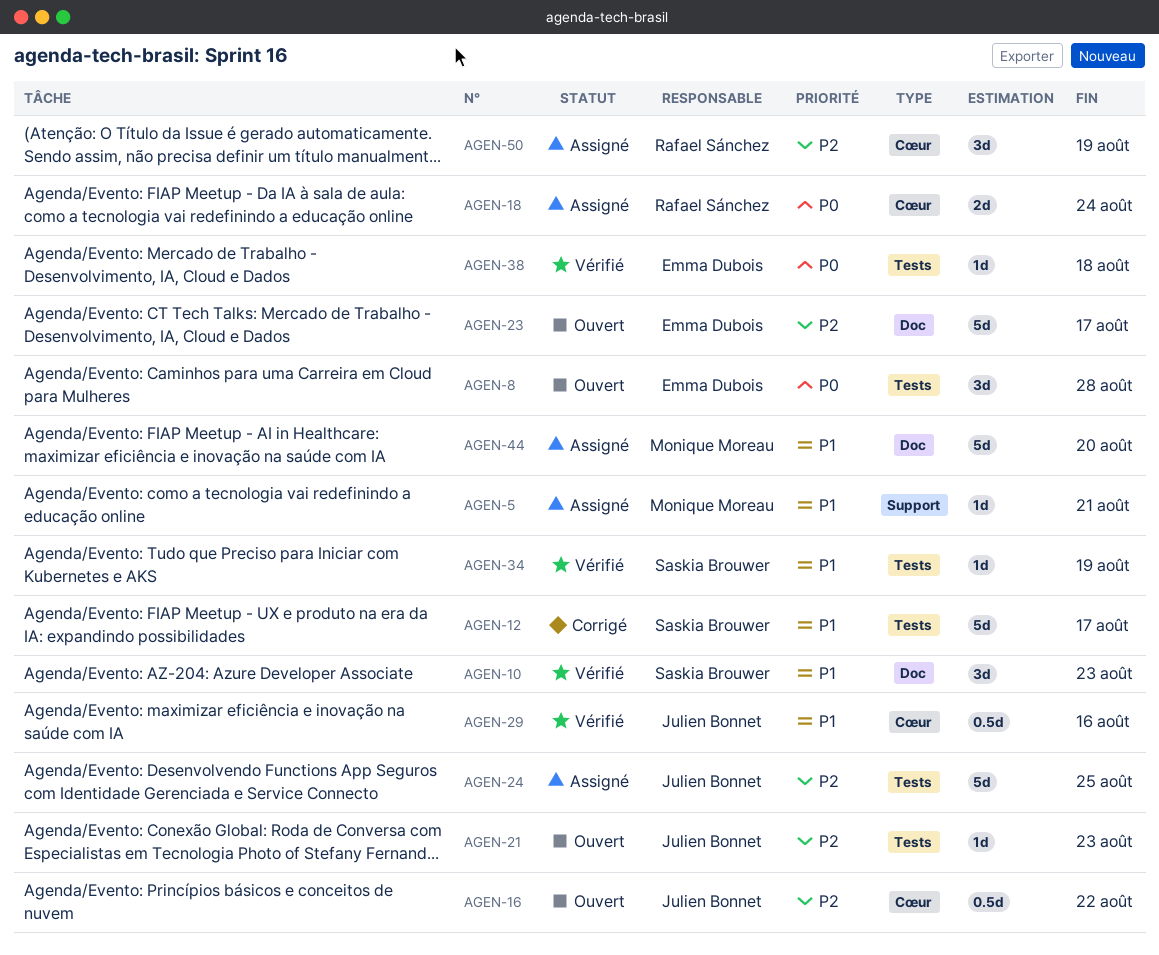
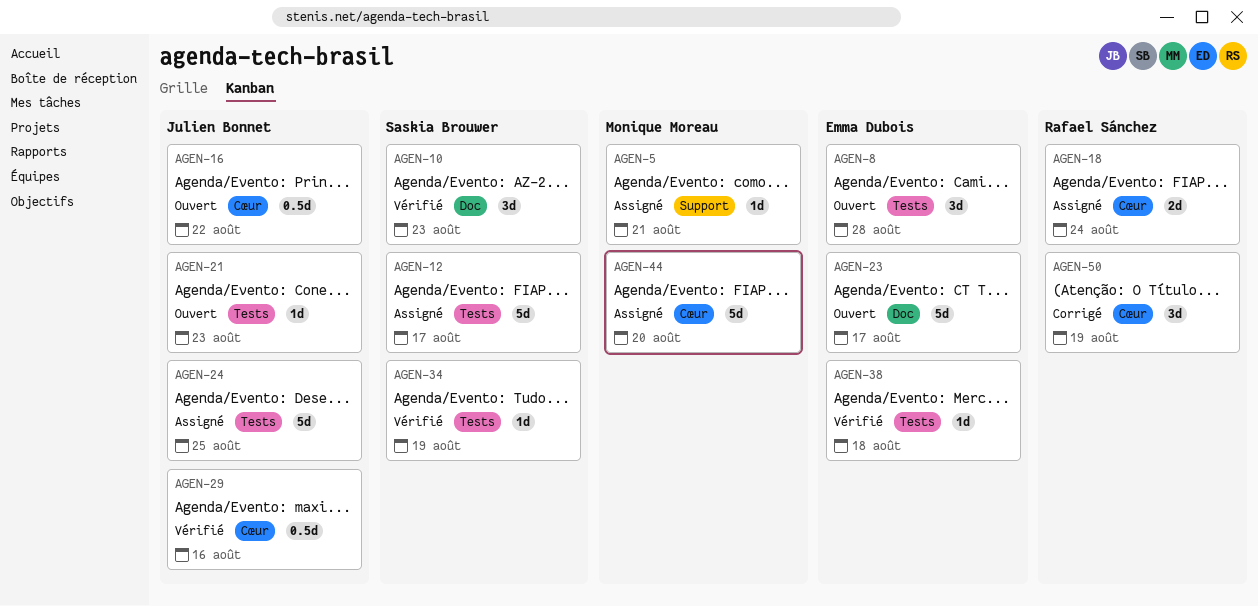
AGEN-12, status: Corrigé -> Assigné
AGEN-44, label: Doc -> Cœur
AGEN-50, status: Assigné -> Corrigé

